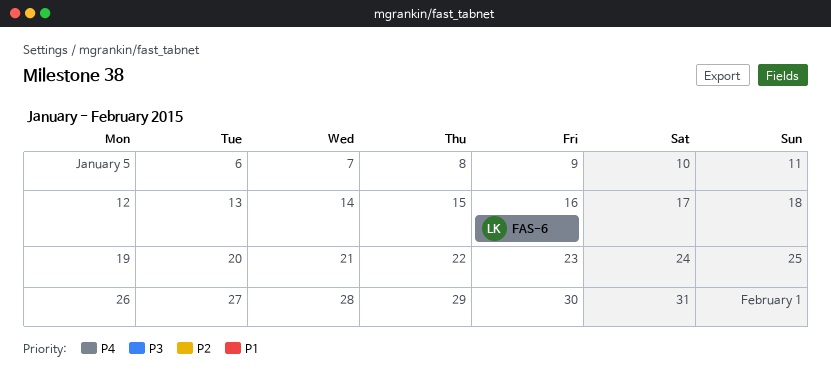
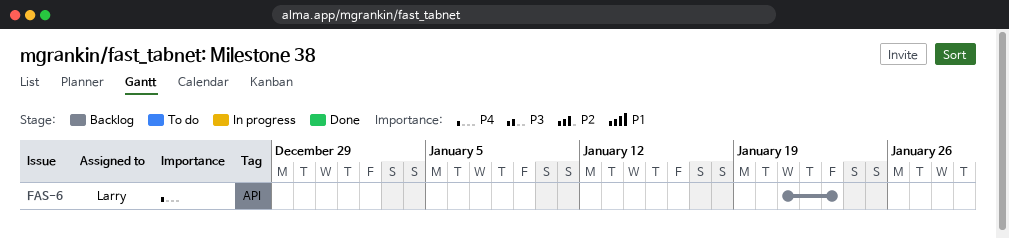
FAS-6, start: Jan 16 -> Jan 21
FAS-6, due: Jan 16 -> Jan 23

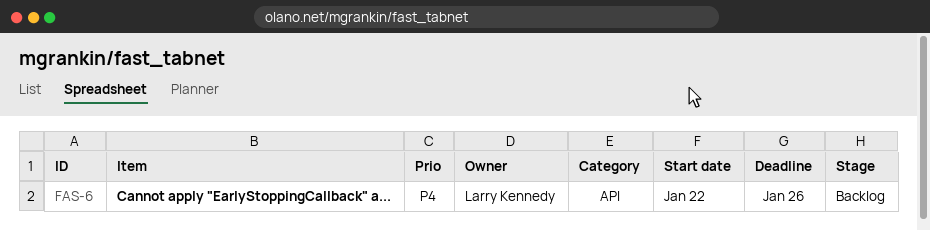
FAS-6, start: Jan 21 -> Jan 22
FAS-6, due: Jan 23 -> Jan 26

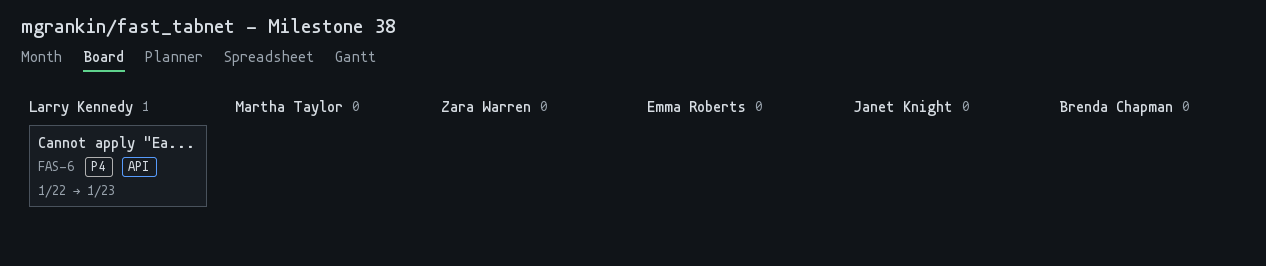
FAS-6, due: Jan 26 -> Jan 23

